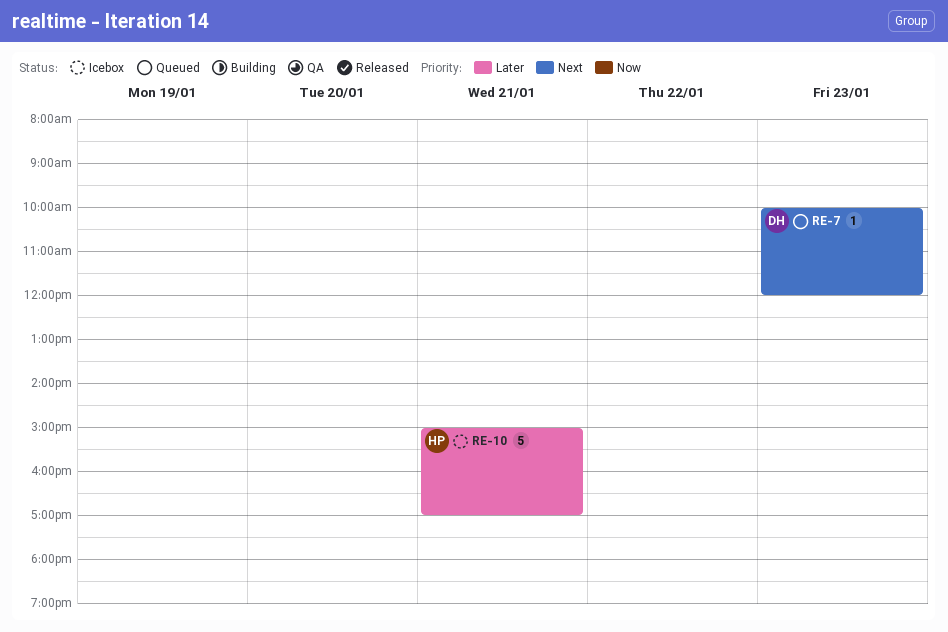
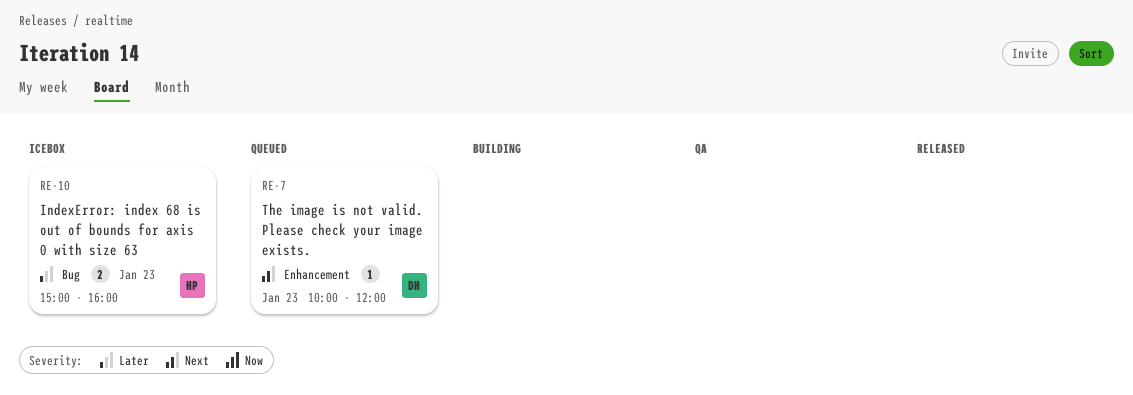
RE-10, estimate: 5 -> 2
RE-10, day: Jan 21 -> Jan 23
RE-10, ends: 17:00 -> 16:00

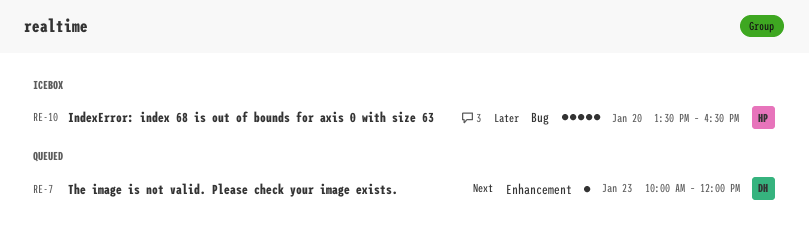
RE-10, estimate: 2 -> 5
RE-10, day: Jan 23 -> Jan 20
RE-10, begins: 15:00 -> 13:30
RE-10, ends: 16:00 -> 16:30

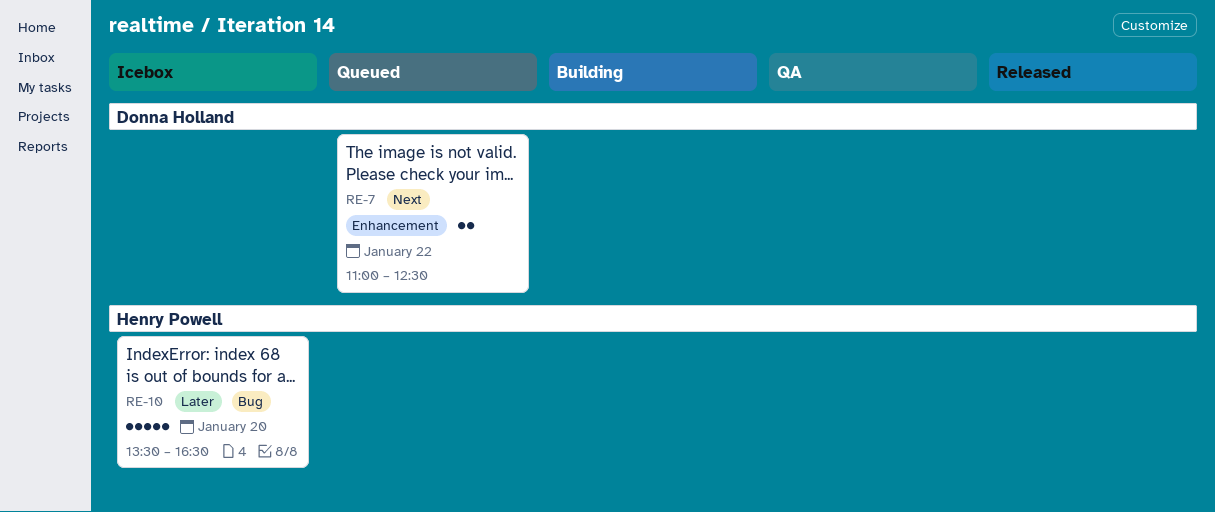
RE-7, estimate: 1 -> 2
RE-7, day: Jan 23 -> Jan 22
RE-7, begins: 10:00 -> 11:00
RE-7, ends: 12:00 -> 12:30

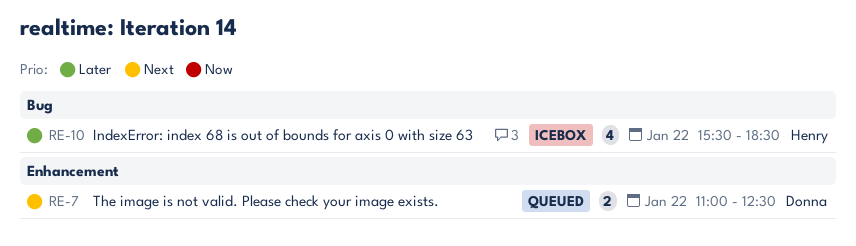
RE-10, estimate: 5 -> 4
RE-10, day: Jan 20 -> Jan 22
RE-10, begins: 13:30 -> 15:30
RE-10, ends: 16:30 -> 18:30

